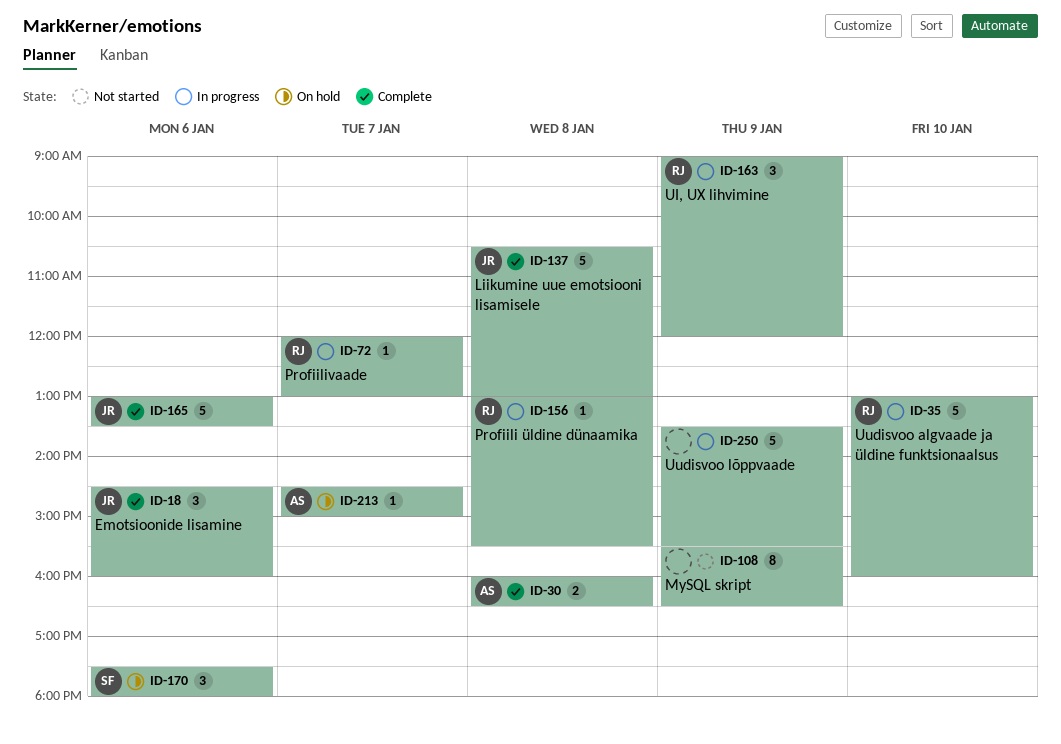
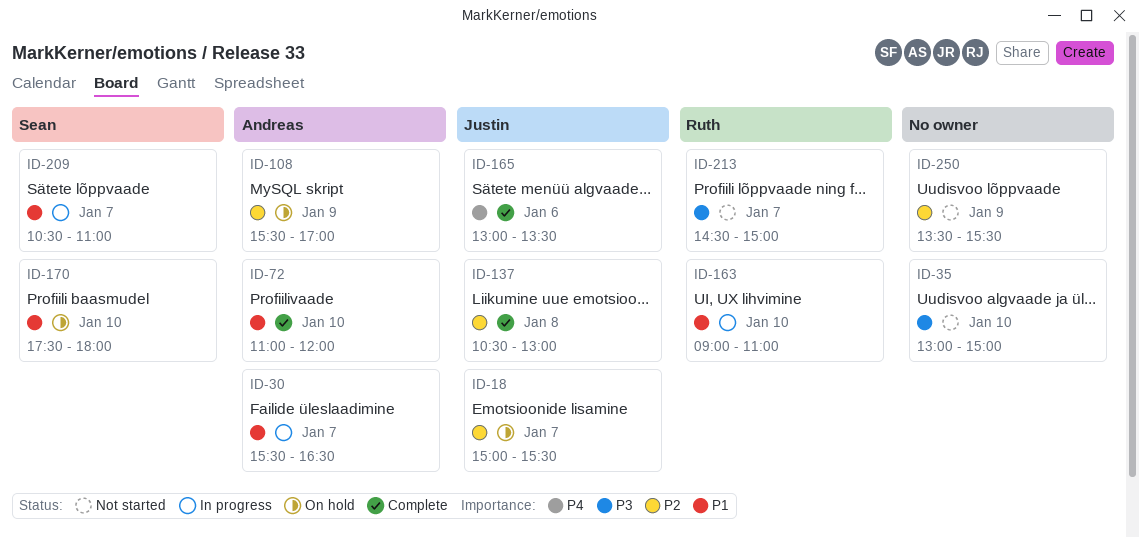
ID-18, status: Complete -> On hold
ID-18, day: Jan 6 -> Jan 7
ID-18, begins: 14:30 -> 15:00
ID-18, ends: 16:00 -> 15:30
ID-30, status: Complete -> In progress
ID-30, day: Jan 8 -> Jan 7
ID-30, begins: 16:00 -> 15:30
ID-35, status: In progress -> Not started
ID-35, owner: Ruth -> none
ID-35, ends: 16:00 -> 15:00
ID-72, status: In progress -> Complete
ID-72, owner: Ruth -> Andreas
ID-72, day: Jan 7 -> Jan 10
ID-72, begins: 12:00 -> 11:00
ID-72, ends: 13:00 -> 12:00
ID-108, status: Not started -> On hold
ID-108, owner: none -> Andreas
ID-108, ends: 16:30 -> 17:00
ID-156: present -> none
ID-163, day: Jan 9 -> Jan 10
ID-163, ends: 12:00 -> 11:00
ID-170, day: Jan 6 -> Jan 10
ID-209: none -> present
ID-213, status: On hold -> Not started
ID-213, owner: Andreas -> Ruth
ID-250, status: In progress -> Not started

